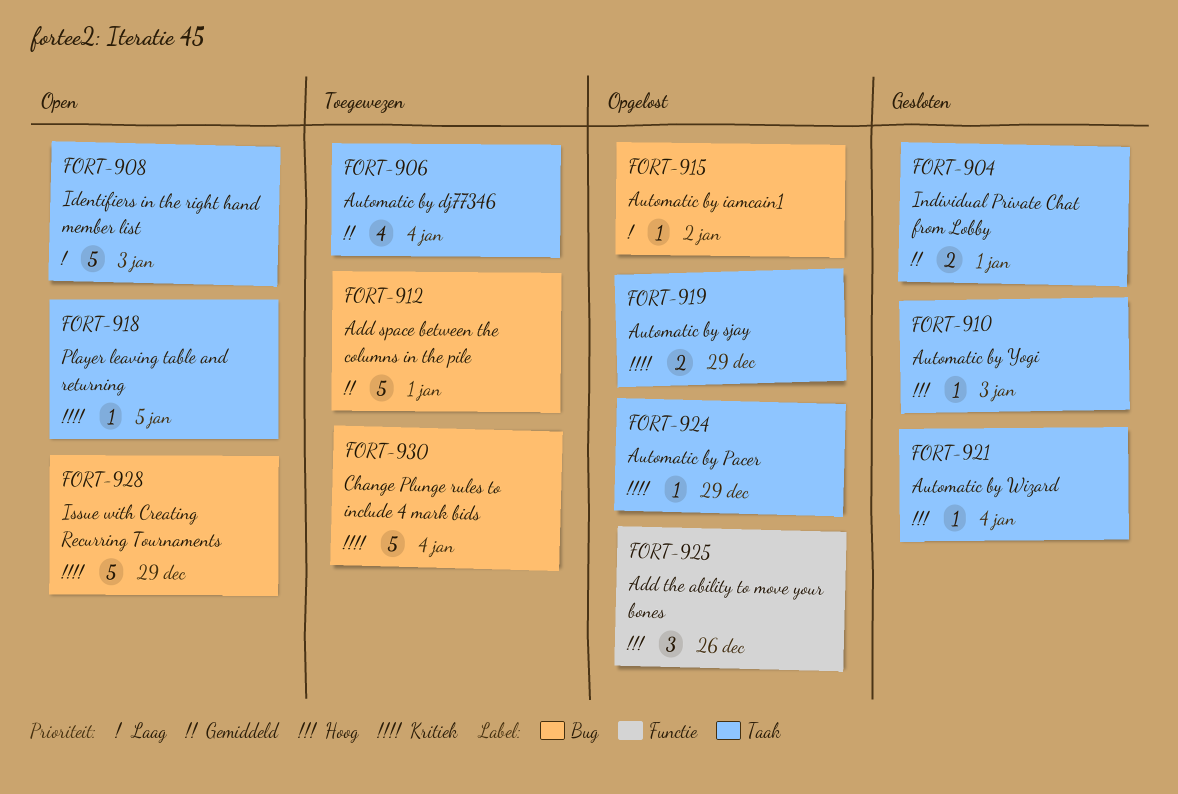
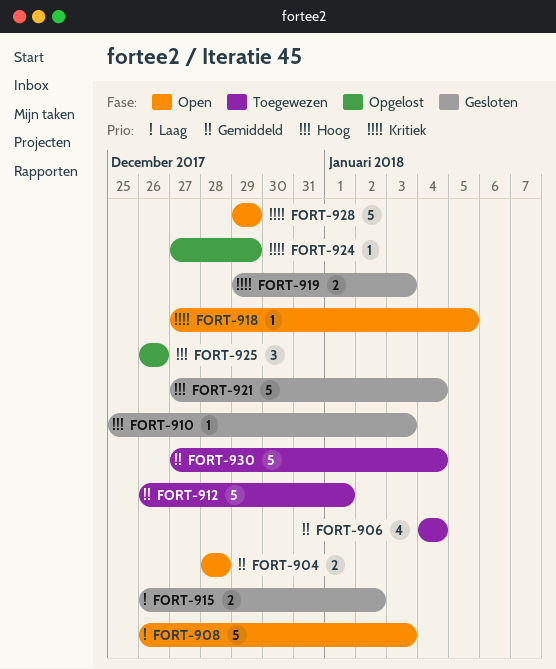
FORT-904, status: Gesloten -> Open
FORT-904, due: Jan 1 -> Dec 28
FORT-915, status: Opgelost -> Gesloten
FORT-915, estimate: 1 -> 2
FORT-919, status: Opgelost -> Gesloten
FORT-919, due: Dec 29 -> Jan 3
FORT-921, estimate: 1 -> 5
FORT-930, priority: Kritiek -> Gemiddeld

